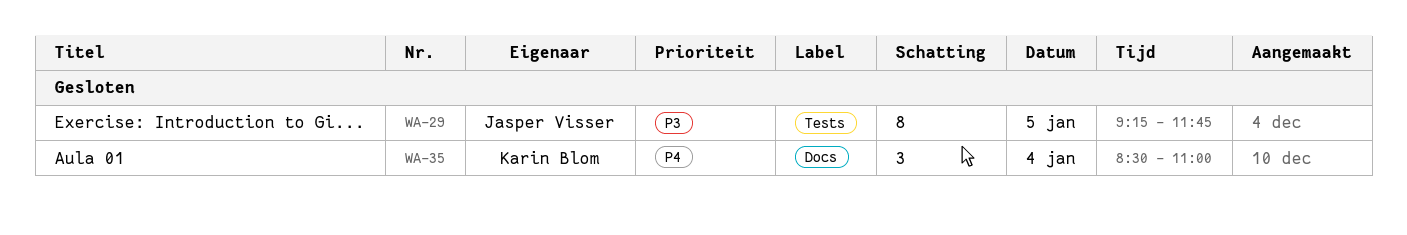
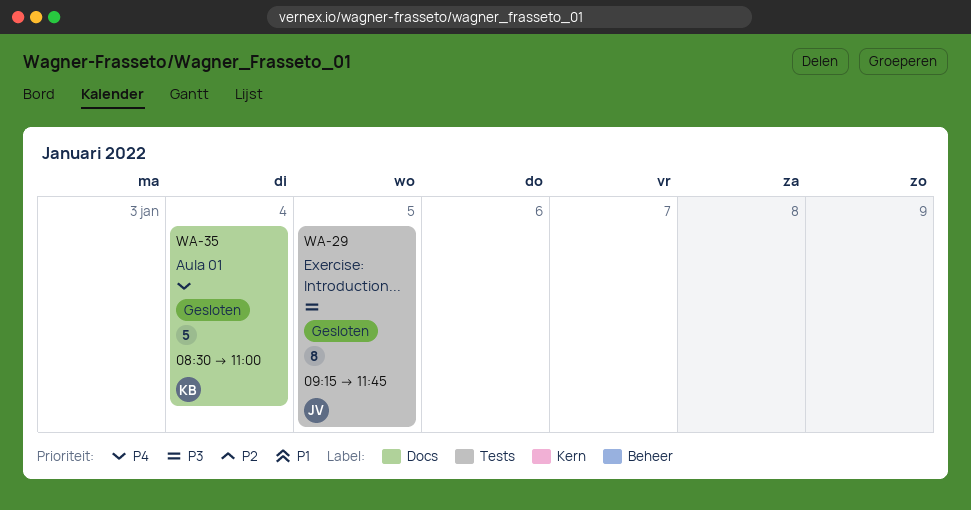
WA-35, estimate: 3 -> 5

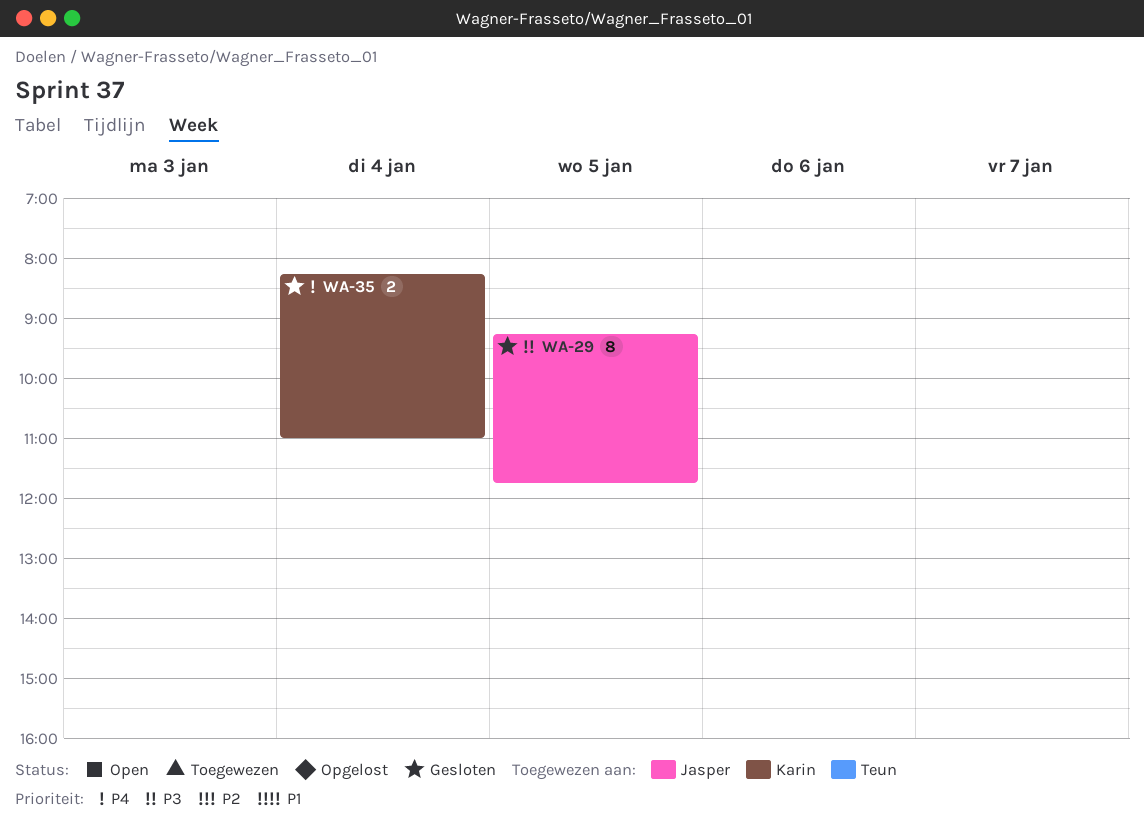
WA-35, estimate: 5 -> 2
WA-35, begins: 08:30 -> 08:15

